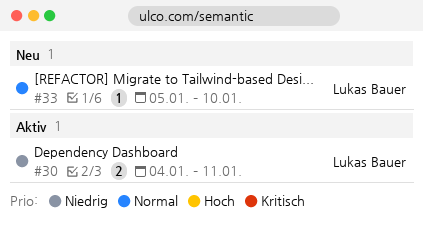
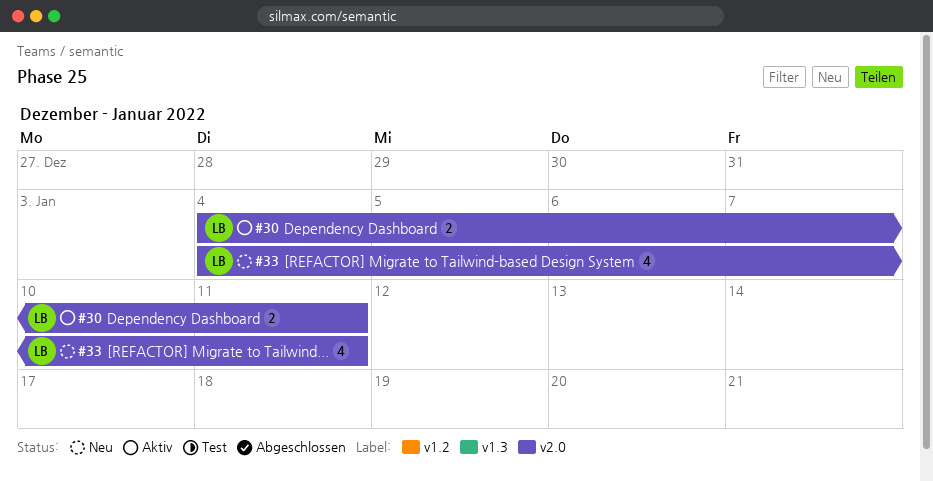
#33, estimate: 1 -> 4
#33, start: Jan 5 -> Jan 4
#33, due: Jan 10 -> Jan 11

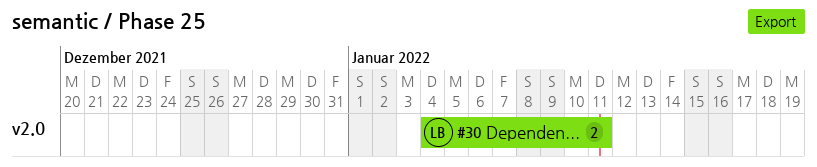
#33: present -> none

